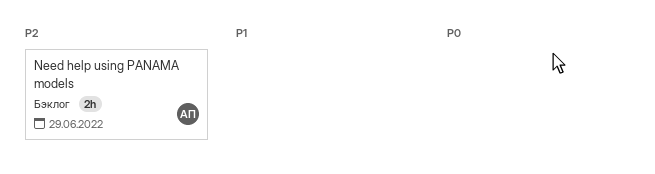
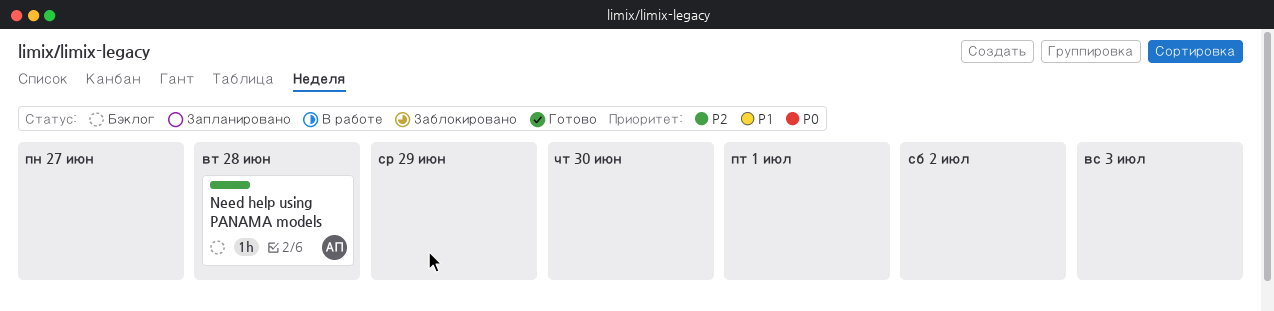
Need help using PANAMA models, estimate: 2h -> 1h
Need help using PANAMA models, due: Jun 29 -> Jun 28

